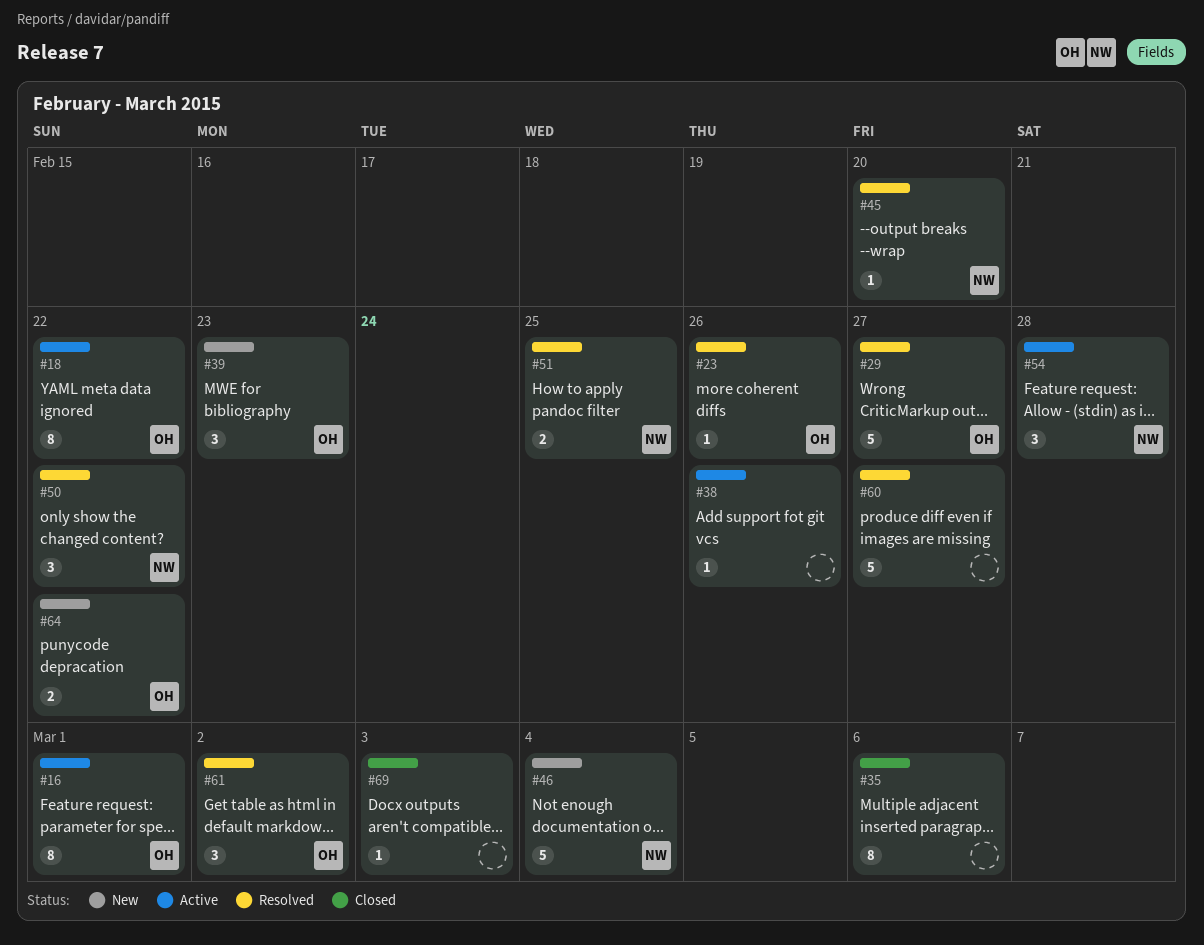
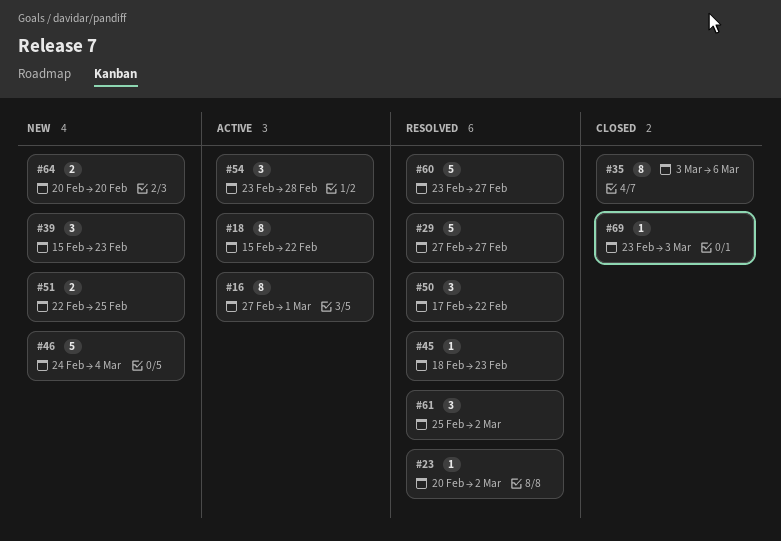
#23, due: Feb 26 -> Mar 2
#38: present -> none
#45, due: Feb 20 -> Feb 23
#51, status: Resolved -> New
#64, due: Feb 22 -> Feb 20

